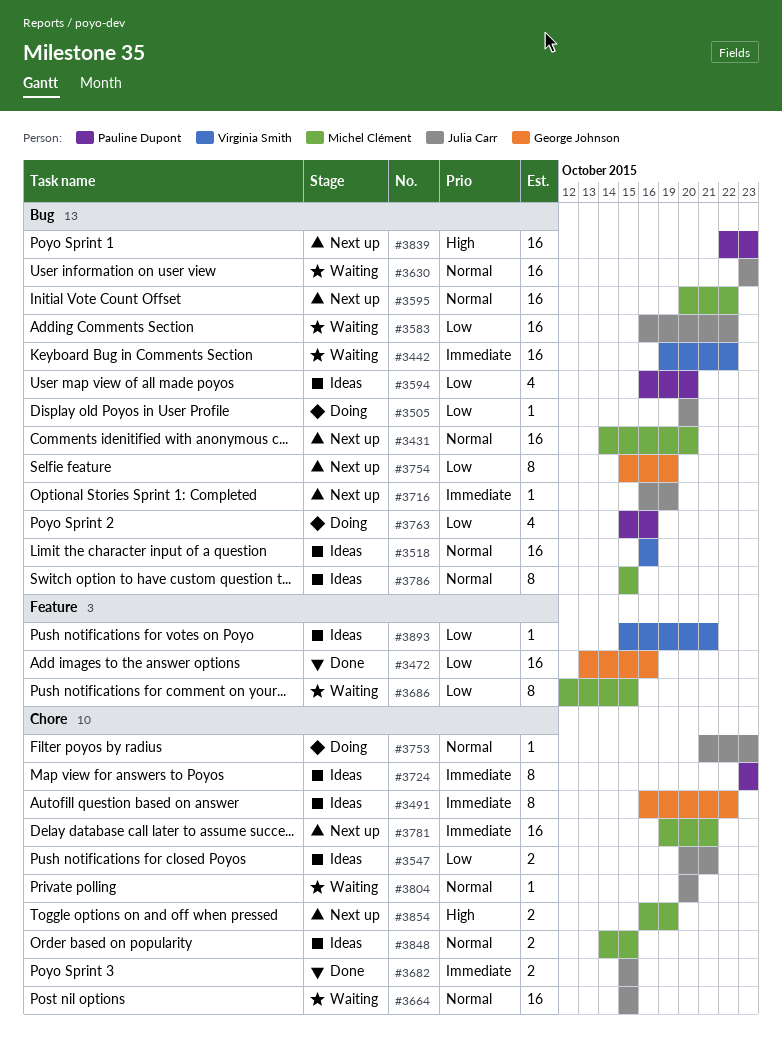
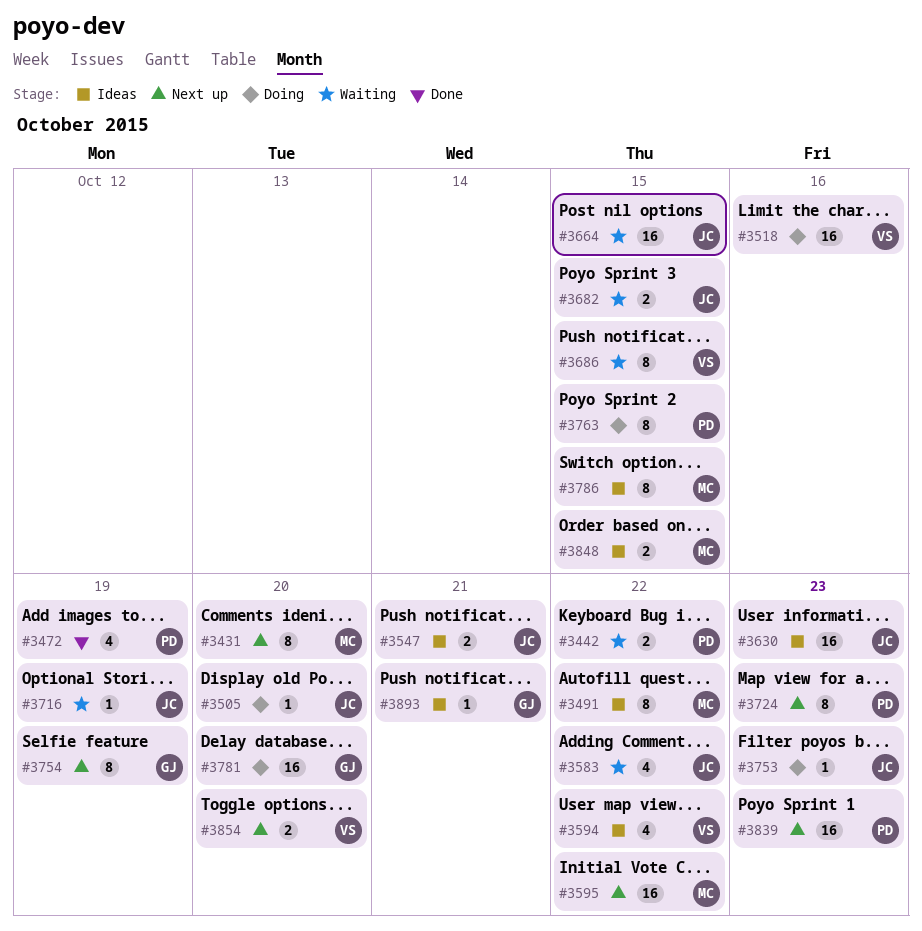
#3431, estimate: 16 -> 8
#3442, owner: Virginia Smith -> Pauline Dupont
#3442, estimate: 16 -> 2
#3472, owner: George Johnson -> Pauline Dupont
#3472, estimate: 16 -> 4
#3472, due: Oct 16 -> Oct 19
#3491, owner: George Johnson -> Michel Clément
#3518, status: Ideas -> Doing
#3583, estimate: 16 -> 4
#3594, owner: Pauline Dupont -> Virginia Smith
#3594, due: Oct 20 -> Oct 22
#3630, status: Waiting -> Ideas
#3682, status: Done -> Waiting
#3686, owner: Michel Clément -> Virginia Smith
#3716, status: Next up -> Waiting
#3724, status: Ideas -> Next up
#3763, estimate: 4 -> 8
#3763, due: Oct 16 -> Oct 15
#3781, status: Next up -> Doing
#3781, owner: Michel Clément -> George Johnson
#3781, due: Oct 21 -> Oct 20
#3804: present -> none
#3854, owner: Michel Clément -> Virginia Smith
#3854, due: Oct 19 -> Oct 20
#3893, owner: Virginia Smith -> George Johnson

